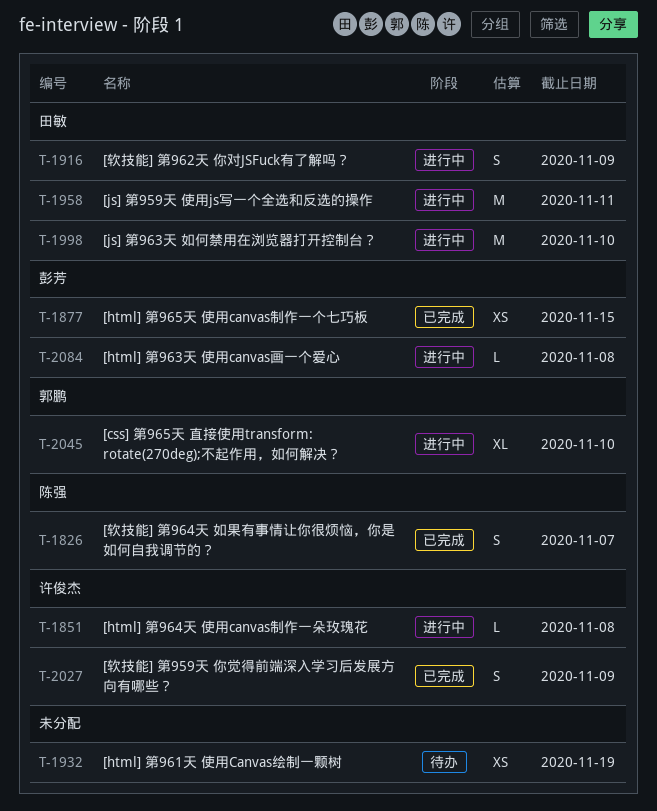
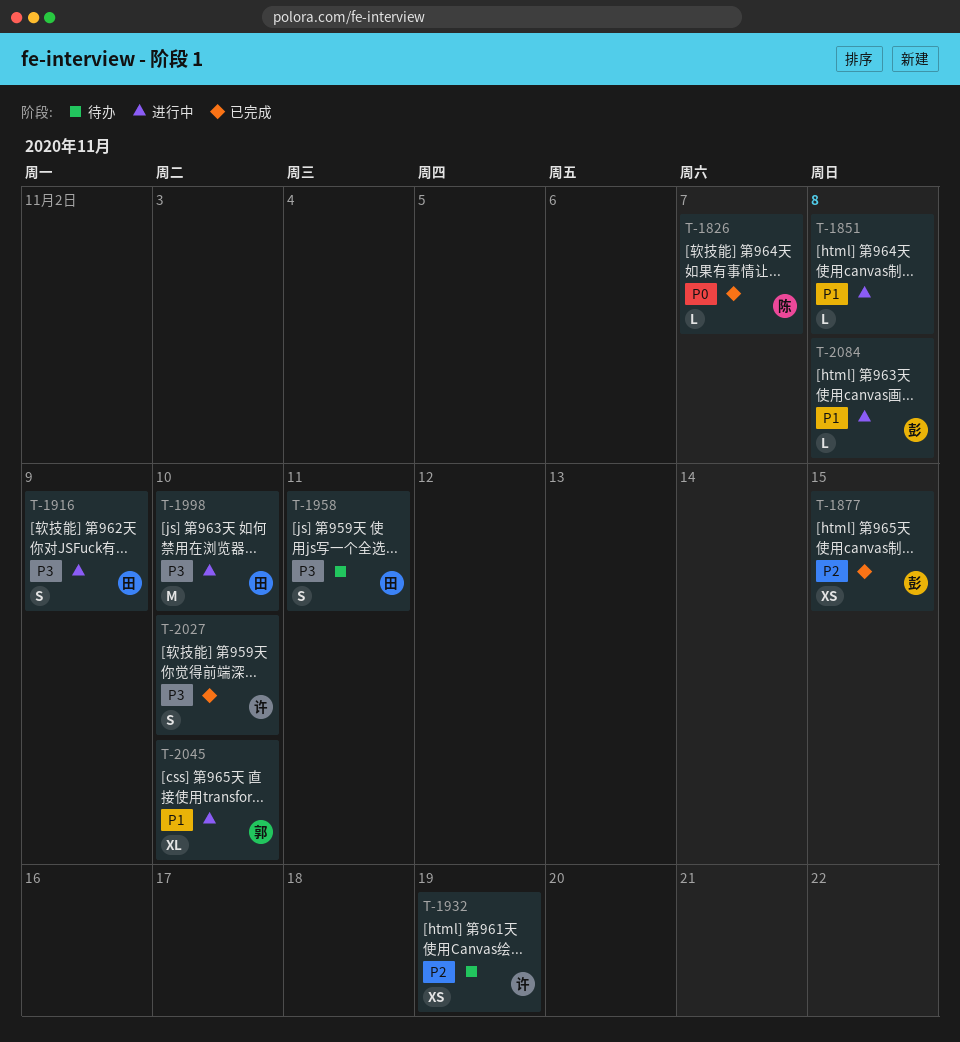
T-1826, estimate: S -> L
T-1851, owner: 许俊杰 -> none
T-1932, owner: none -> 许俊杰
T-1958, status: 进行中 -> 待办
T-1958, estimate: M -> S
T-2027, due: Nov 9 -> Nov 10

